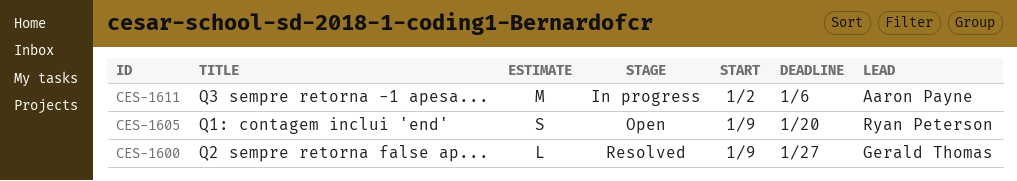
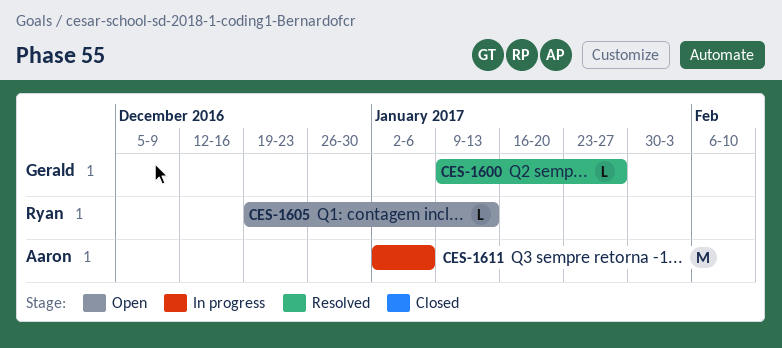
CES-1605, estimate: S -> L
CES-1605, start: Jan 9 -> Dec 19
CES-1605, due: Jan 20 -> Jan 13

